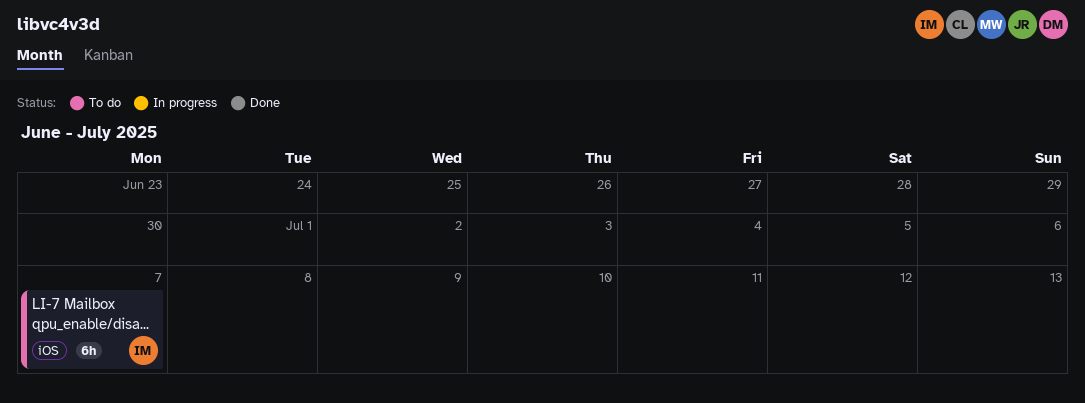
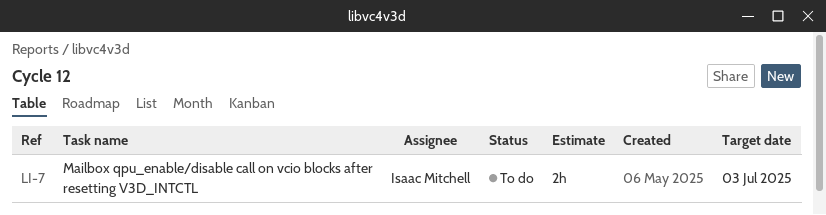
LI-7, estimate: 6h -> 2h
LI-7, due: Jul 7 -> Jul 3

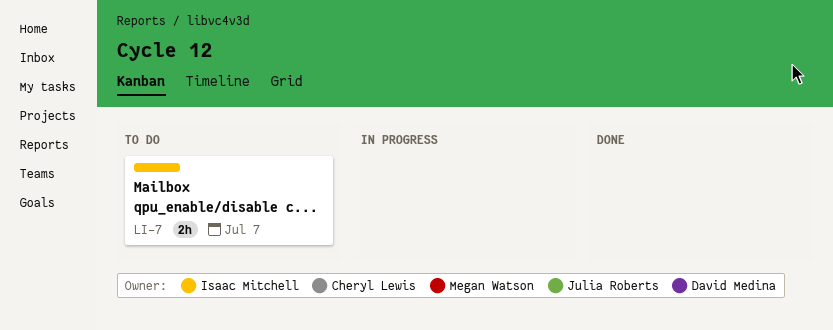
LI-7, due: Jul 3 -> Jul 7

